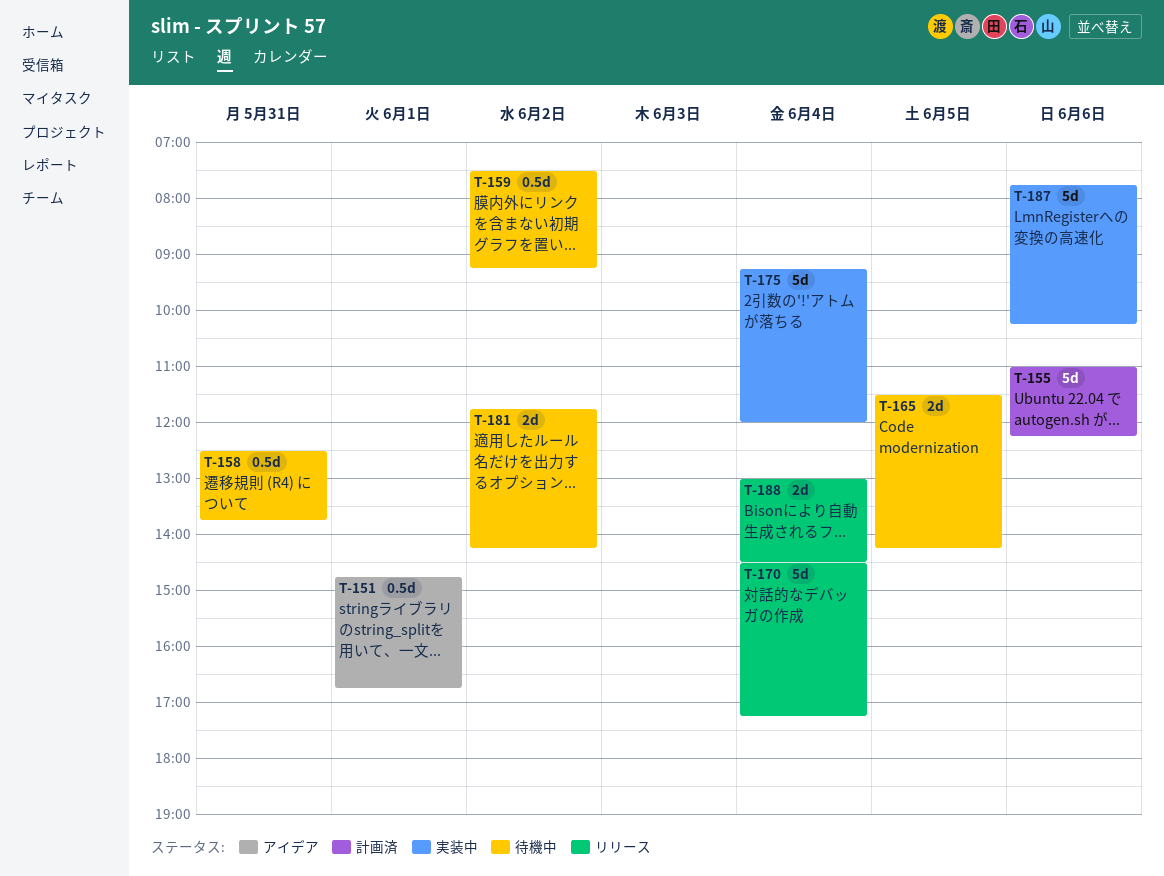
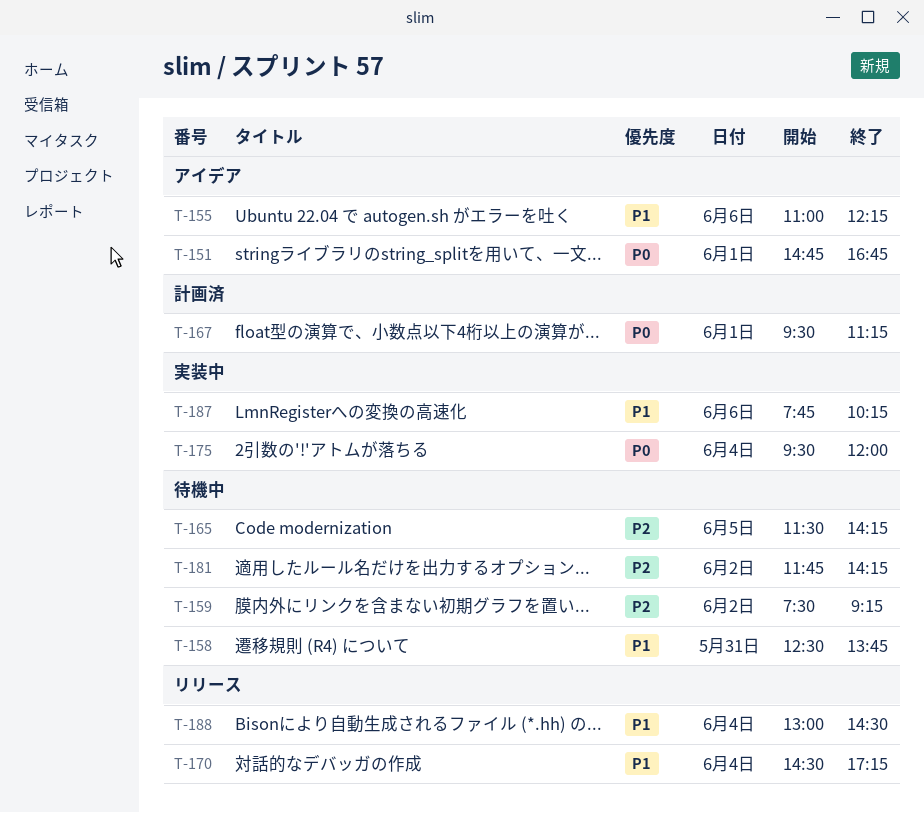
T-155, status: 計画済 -> アイデア
T-167: none -> present
T-175, begins: 09:15 -> 09:30

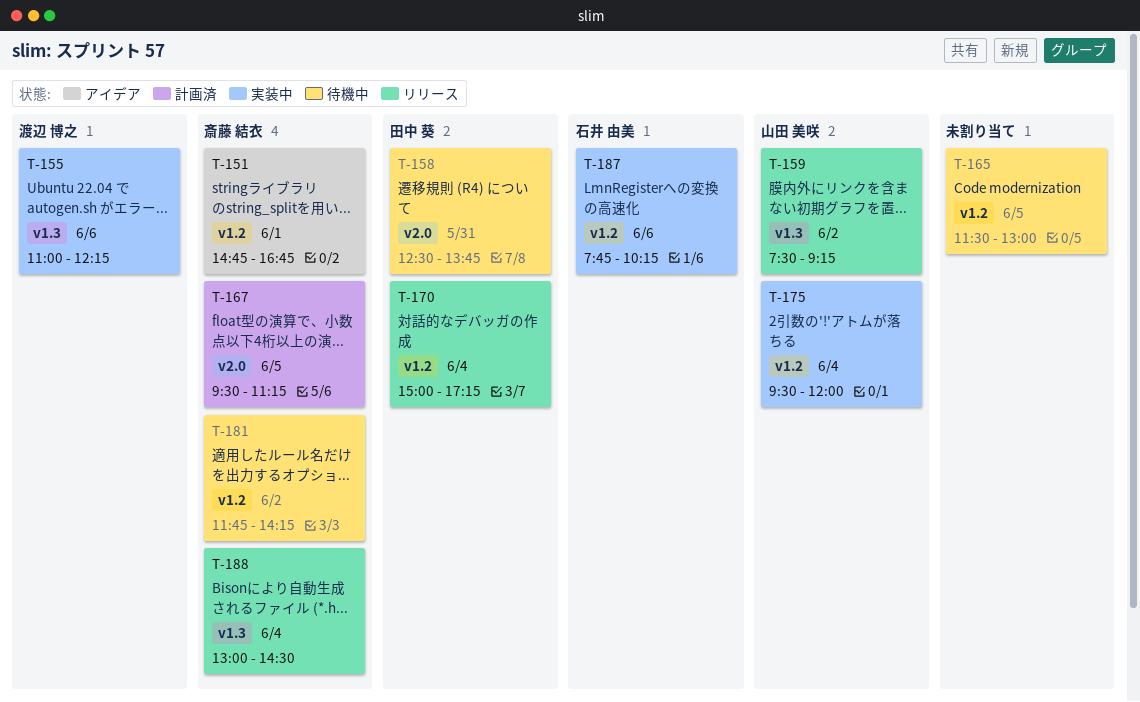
T-155, status: アイデア -> 実装中
T-159, status: 待機中 -> リリース
T-165, ends: 14:15 -> 13:00
T-167, day: Jun 1 -> Jun 5
T-170, begins: 14:30 -> 15:00

